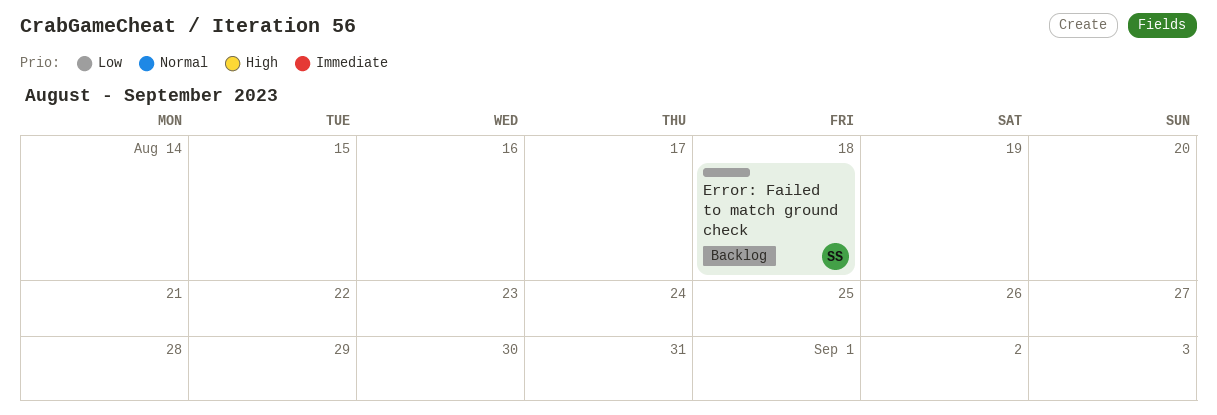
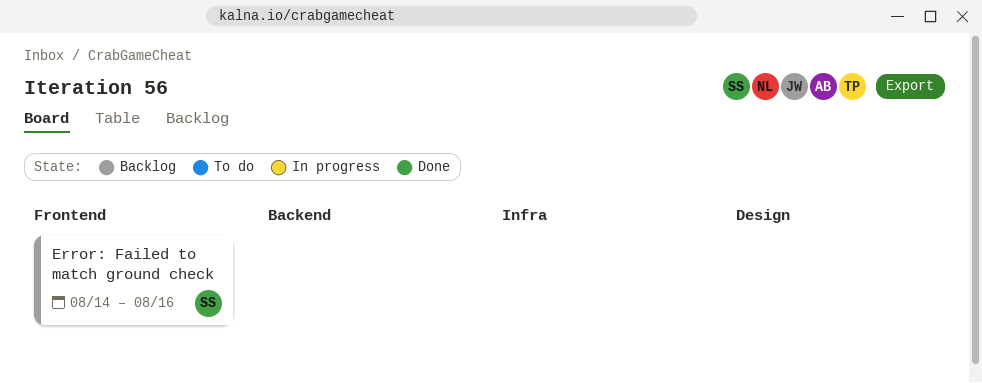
Error: Failed to match ground check, due: Aug 18 -> Aug 16

